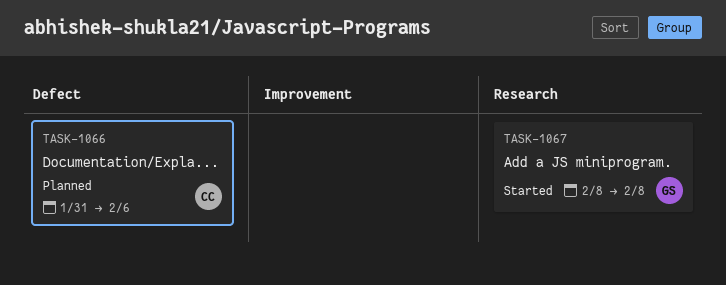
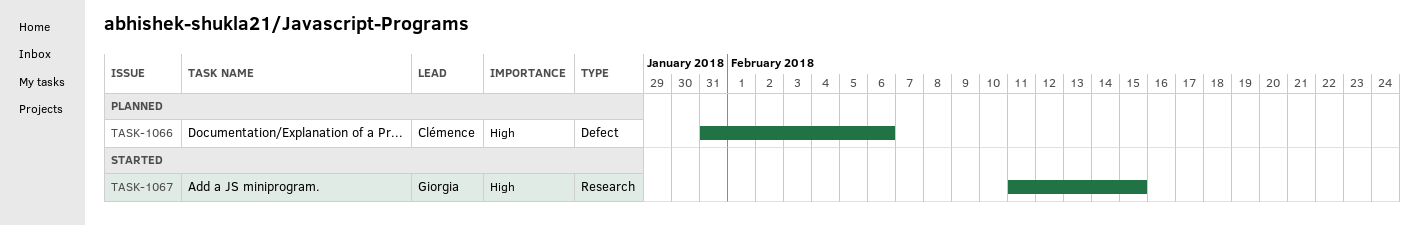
TASK-1067, start: Feb 8 -> Feb 11
TASK-1067, due: Feb 8 -> Feb 15

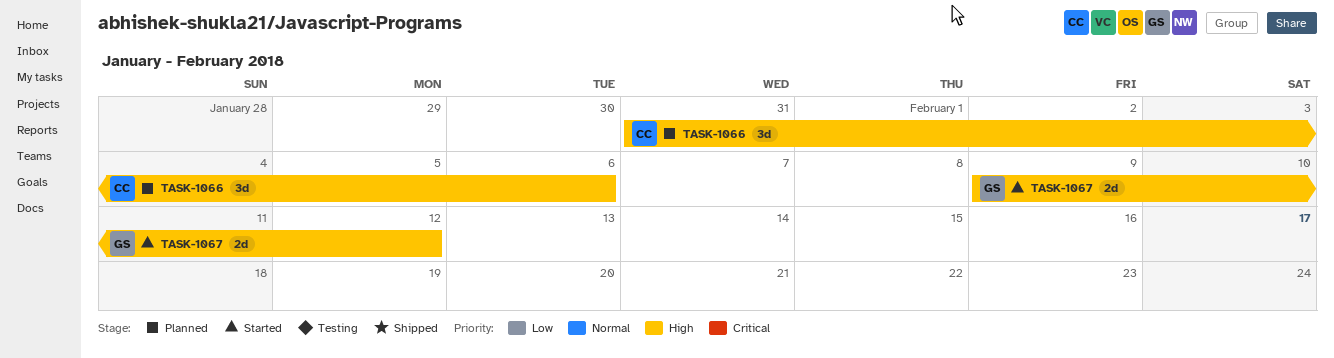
TASK-1067, start: Feb 11 -> Feb 9
TASK-1067, due: Feb 15 -> Feb 12

